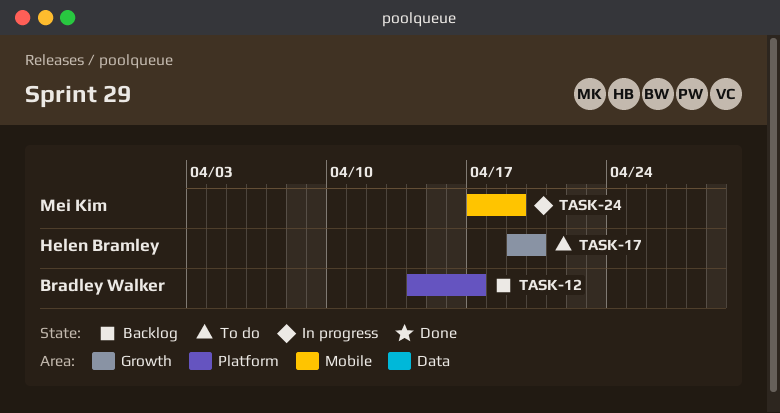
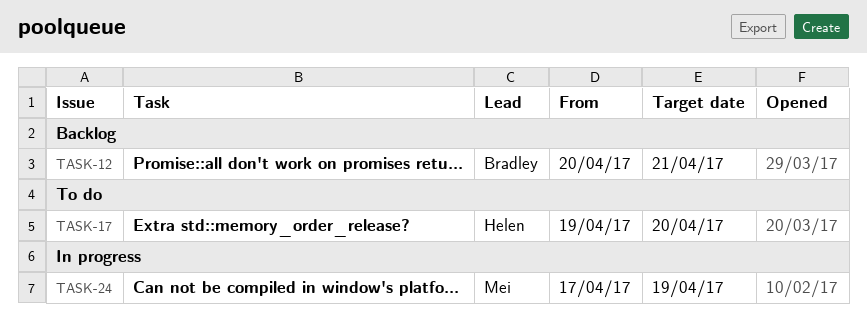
TASK-12, start: Apr 14 -> Apr 20
TASK-12, due: Apr 17 -> Apr 21

